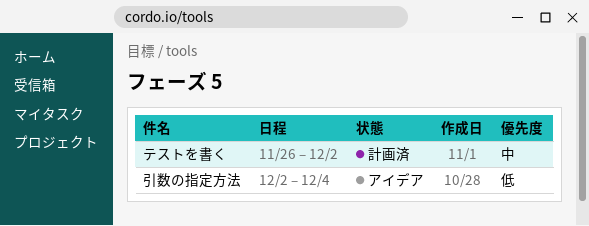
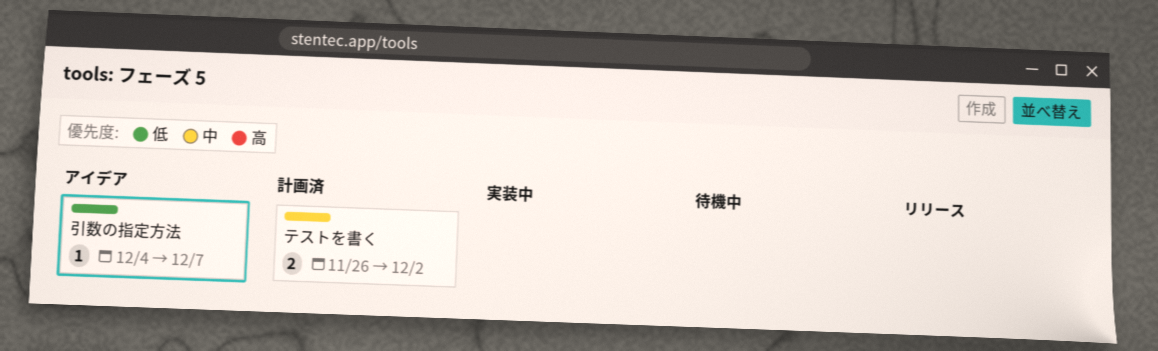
引数の指定方法, start: Dec 2 -> Dec 4
引数の指定方法, due: Dec 4 -> Dec 7

